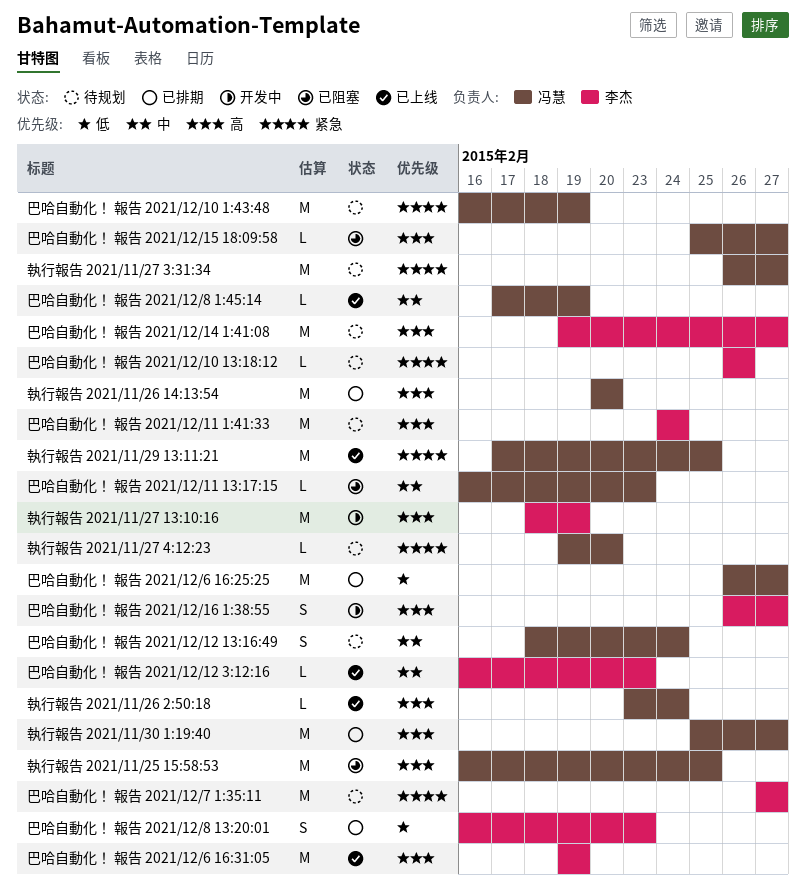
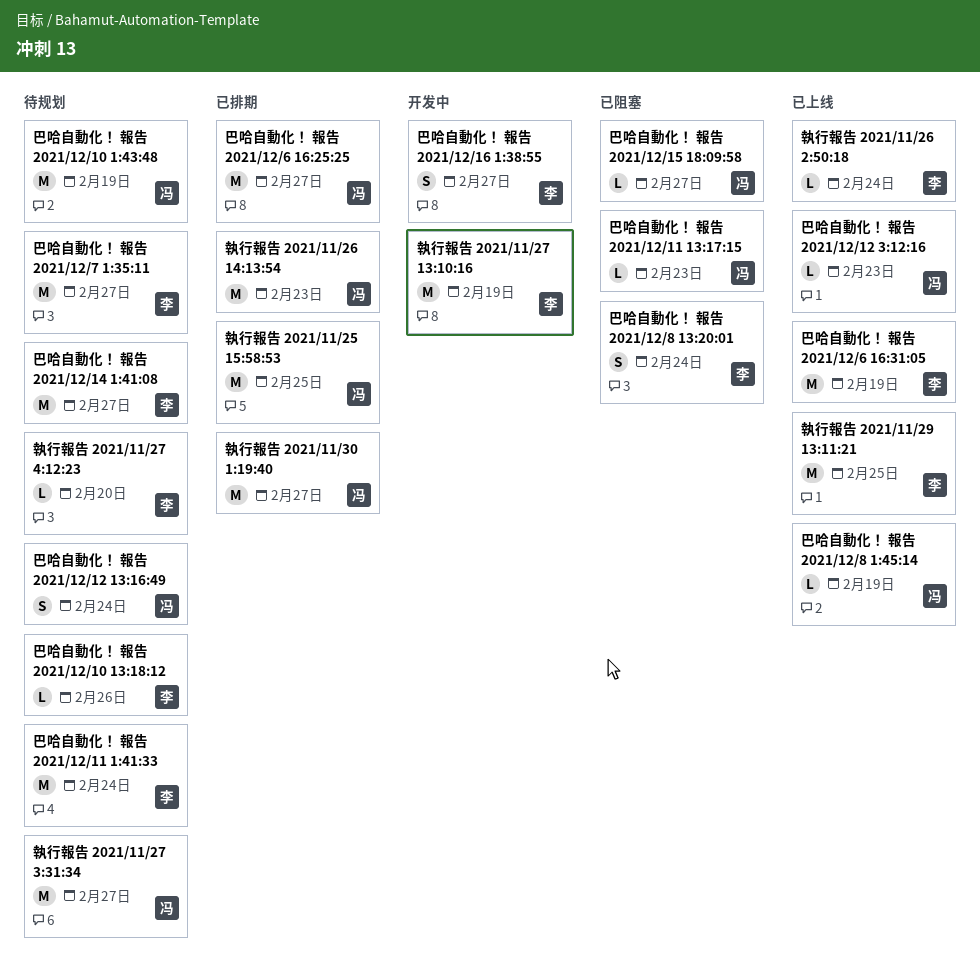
執行報告 2021/11/25 15:58:53, status: 已阻塞 -> 已排期
執行報告 2021/11/26 14:13:54, due: Feb 20 -> Feb 23
執行報告 2021/11/26 2:50:18, owner: 冯慧 -> 李杰
執行報告 2021/11/27 4:12:23, owner: 冯慧 -> 李杰
執行報告 2021/11/29 13:11:21, owner: 冯慧 -> 李杰
巴哈自動化！ 報告 2021/12/12 3:12:16, owner: 李杰 -> 冯慧
巴哈自動化！ 報告 2021/12/8 13:20:01, status: 已排期 -> 已阻塞
巴哈自動化！ 報告 2021/12/8 13:20:01, due: Feb 23 -> Feb 24

